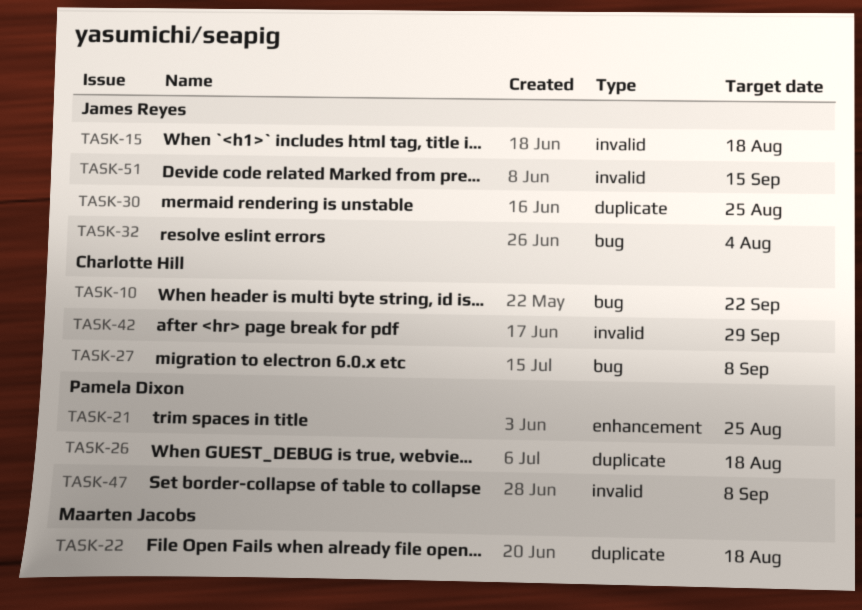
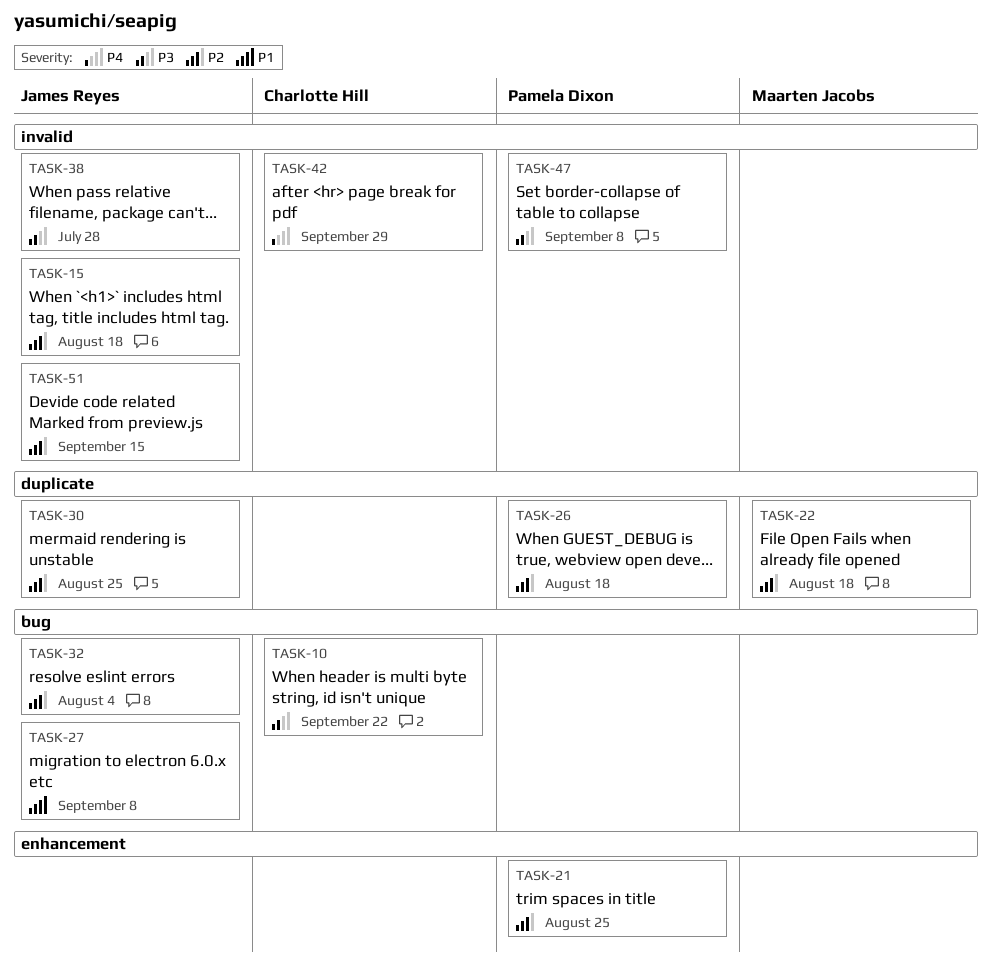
TASK-27, owner: Charlotte Hill -> James Reyes
TASK-38: none -> present

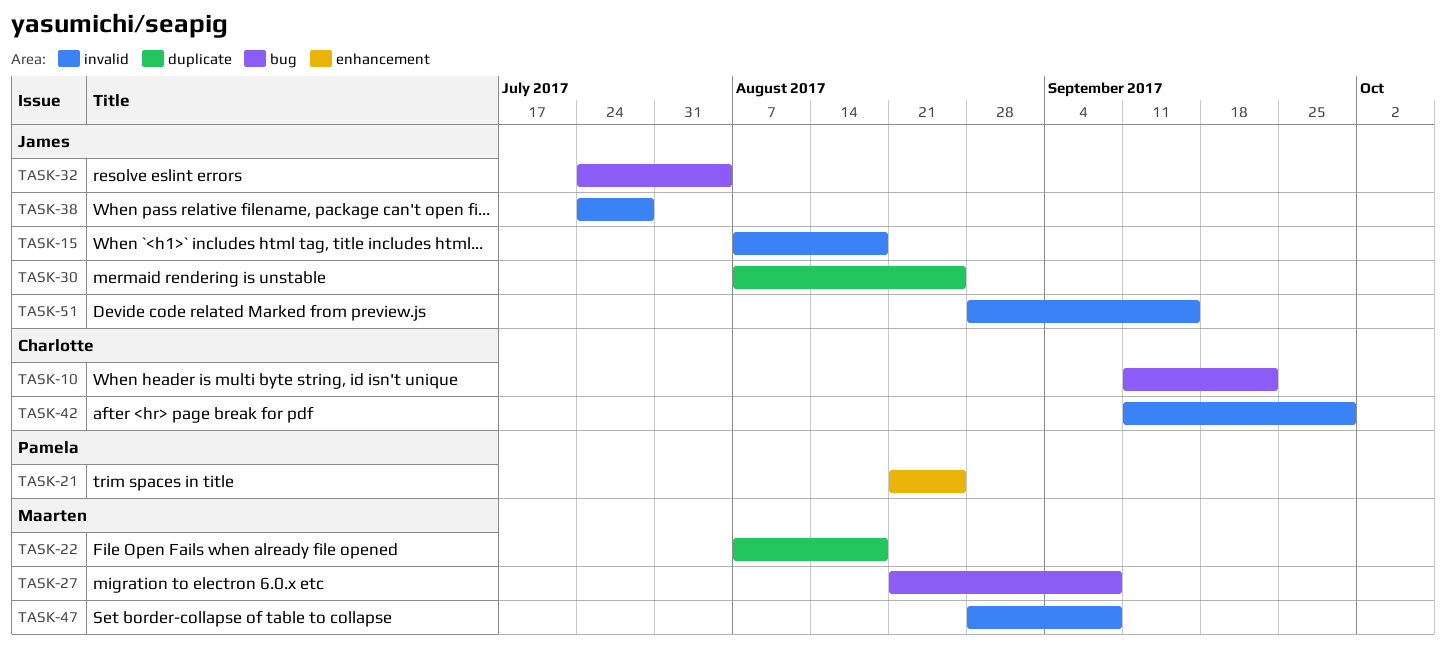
TASK-26: present -> none
TASK-27, owner: James Reyes -> Maarten Jacobs
TASK-47, owner: Pamela Dixon -> Maarten Jacobs

